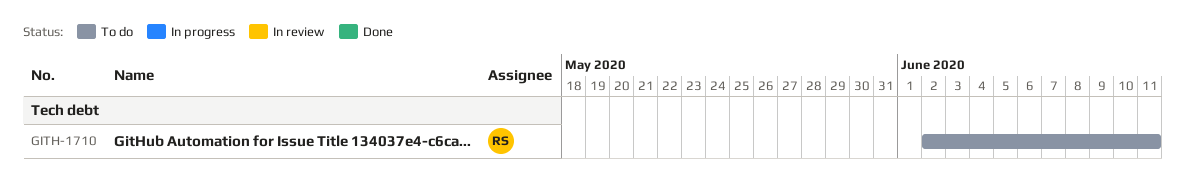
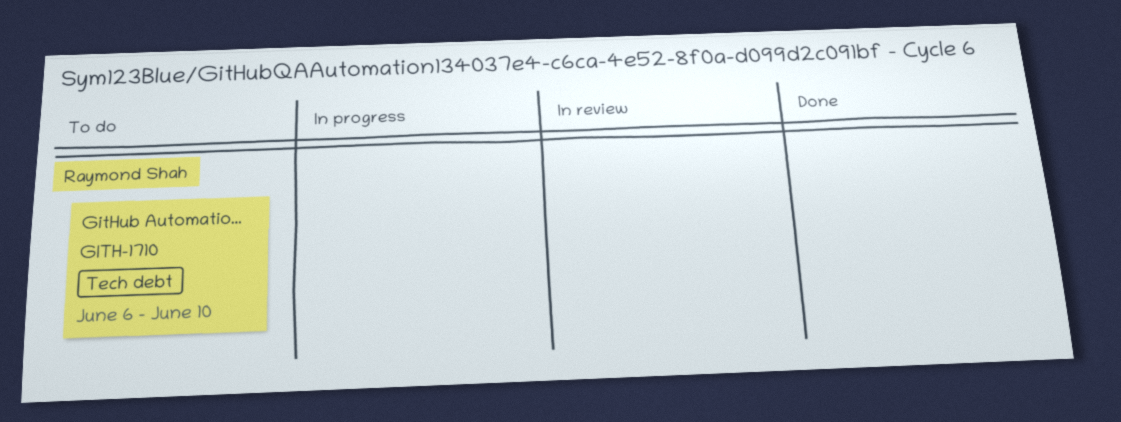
GITH-1710, start: Jun 2 -> Jun 6
GITH-1710, due: Jun 11 -> Jun 10

